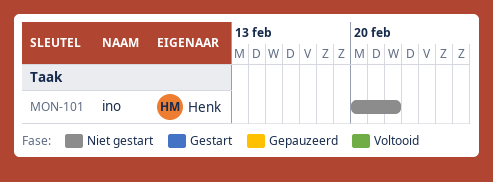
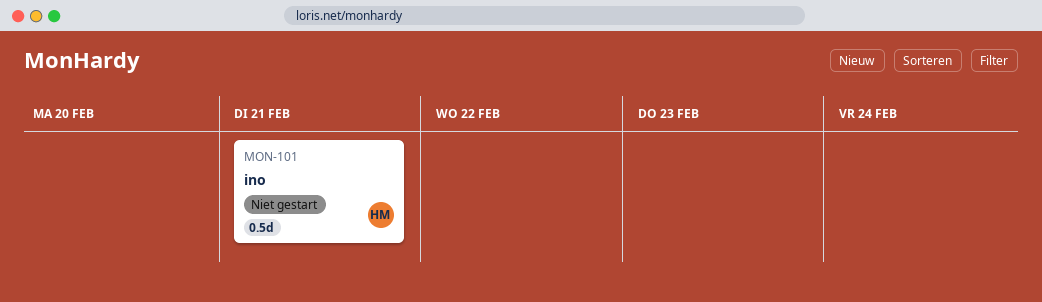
MON-101, due: Feb 22 -> Feb 21

